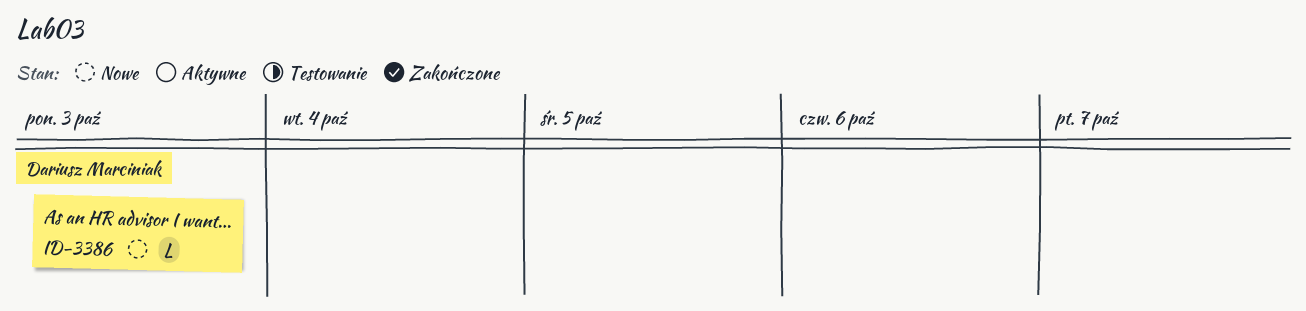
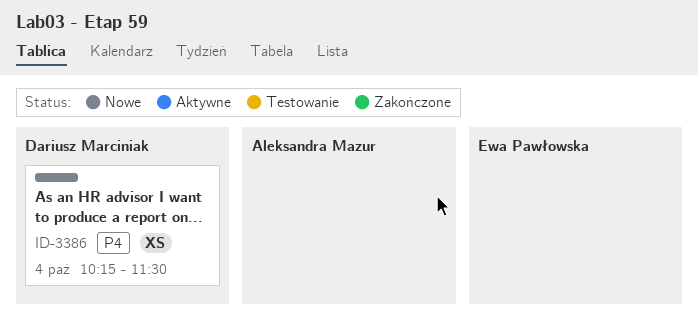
ID-3386, estimate: L -> XS
ID-3386, day: Oct 3 -> Oct 4

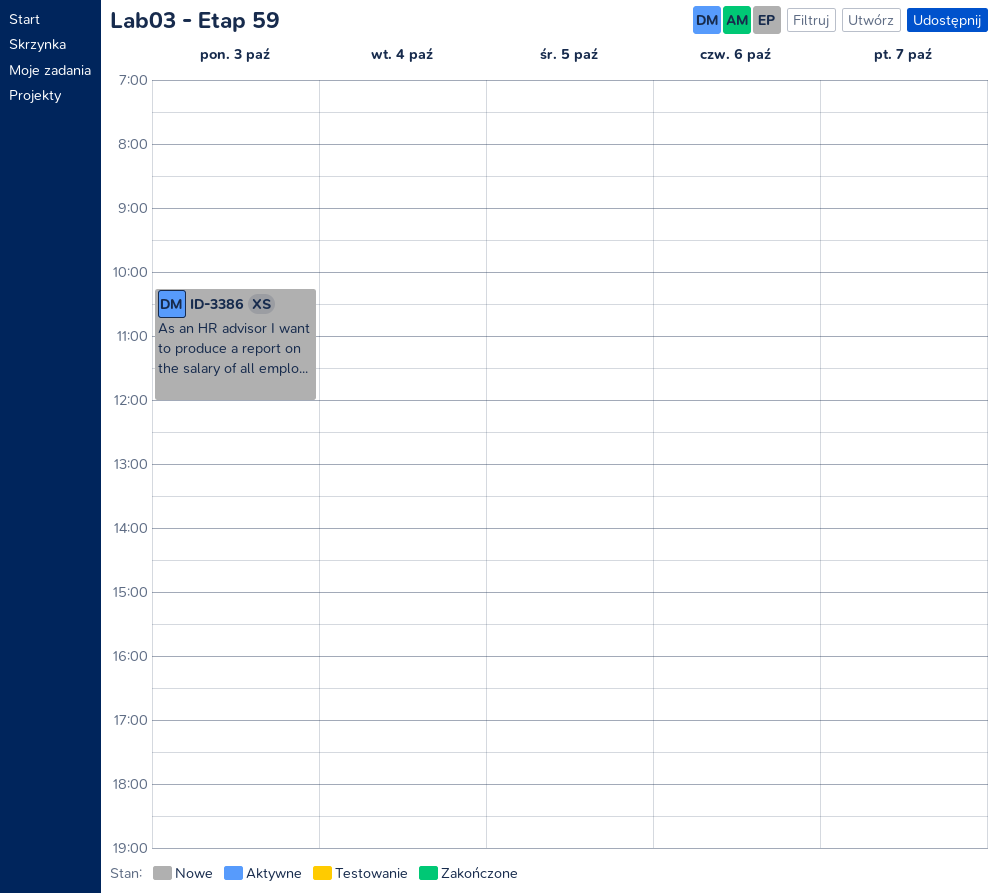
ID-3386, day: Oct 4 -> Oct 3
ID-3386, ends: 11:30 -> 12:00

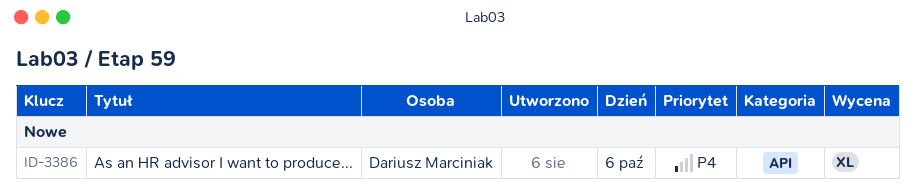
ID-3386, estimate: XS -> XL
ID-3386, day: Oct 3 -> Oct 6

